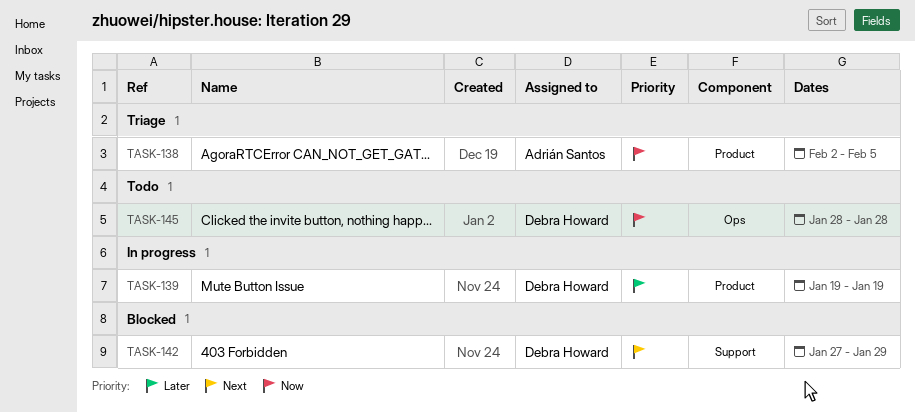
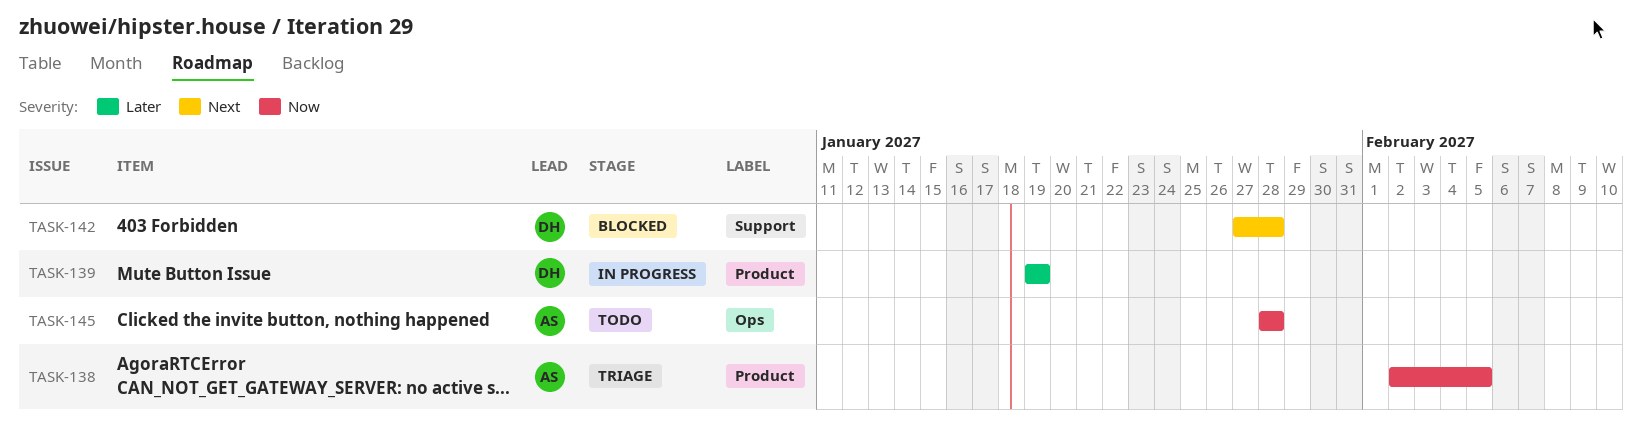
TASK-142, due: Jan 29 -> Jan 28
TASK-145, owner: Debra Howard -> Adrián Santos

